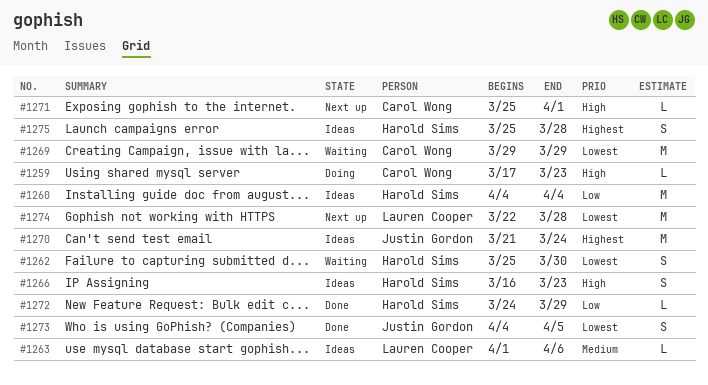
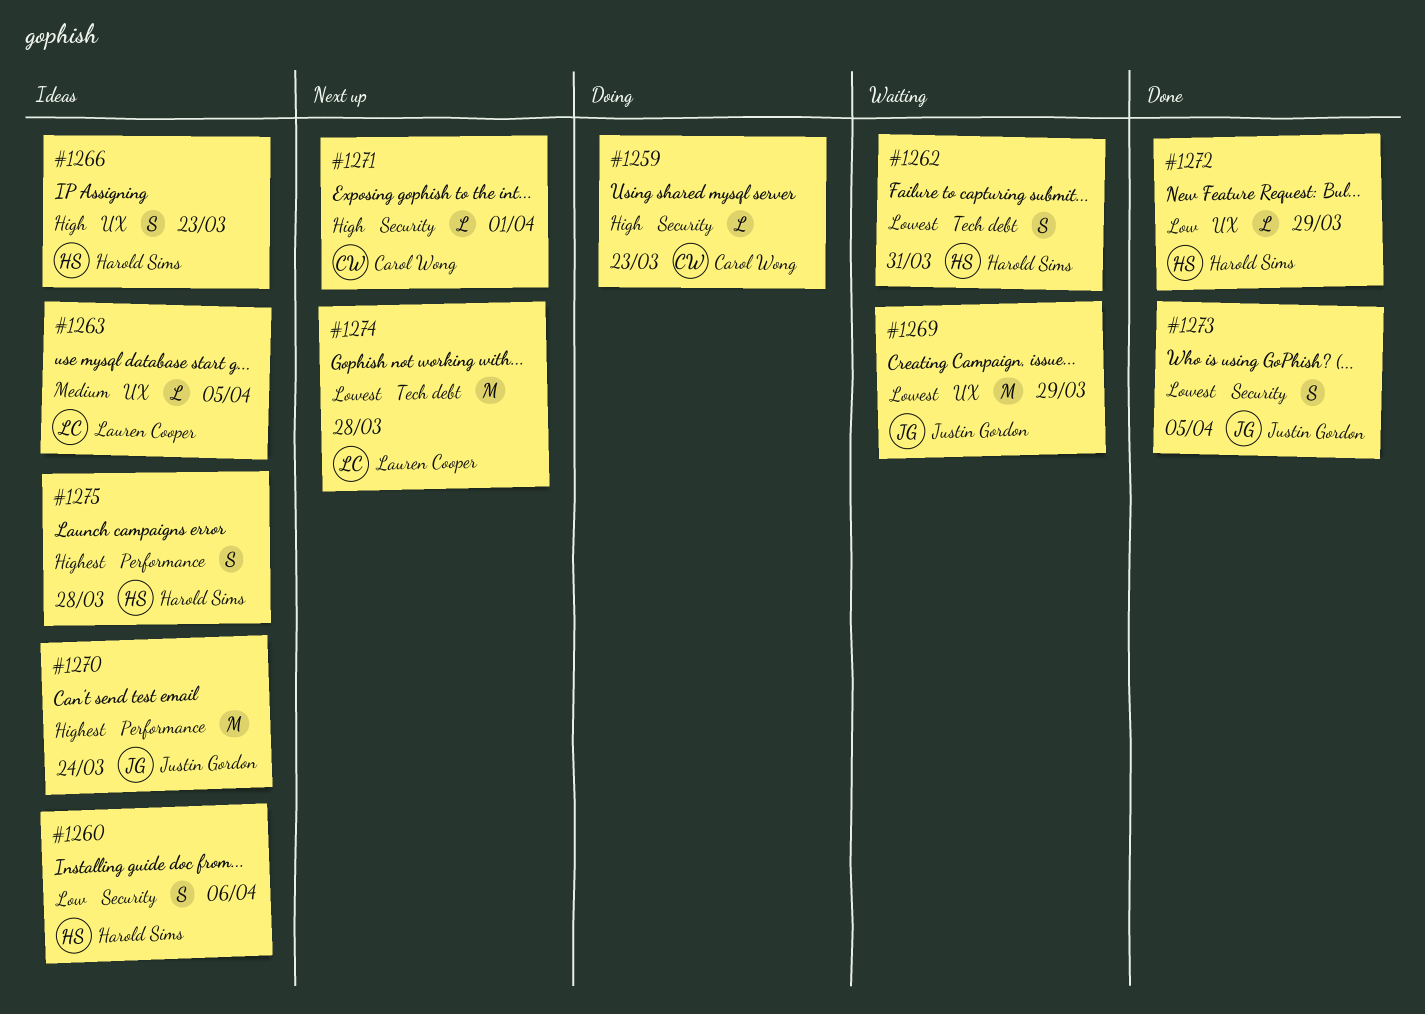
#1260, estimate: M -> S
#1260, due: Apr 4 -> Apr 6
#1262, due: Mar 30 -> Mar 31
#1263, due: Apr 6 -> Apr 5
#1269, owner: Carol Wong -> Justin Gordon

